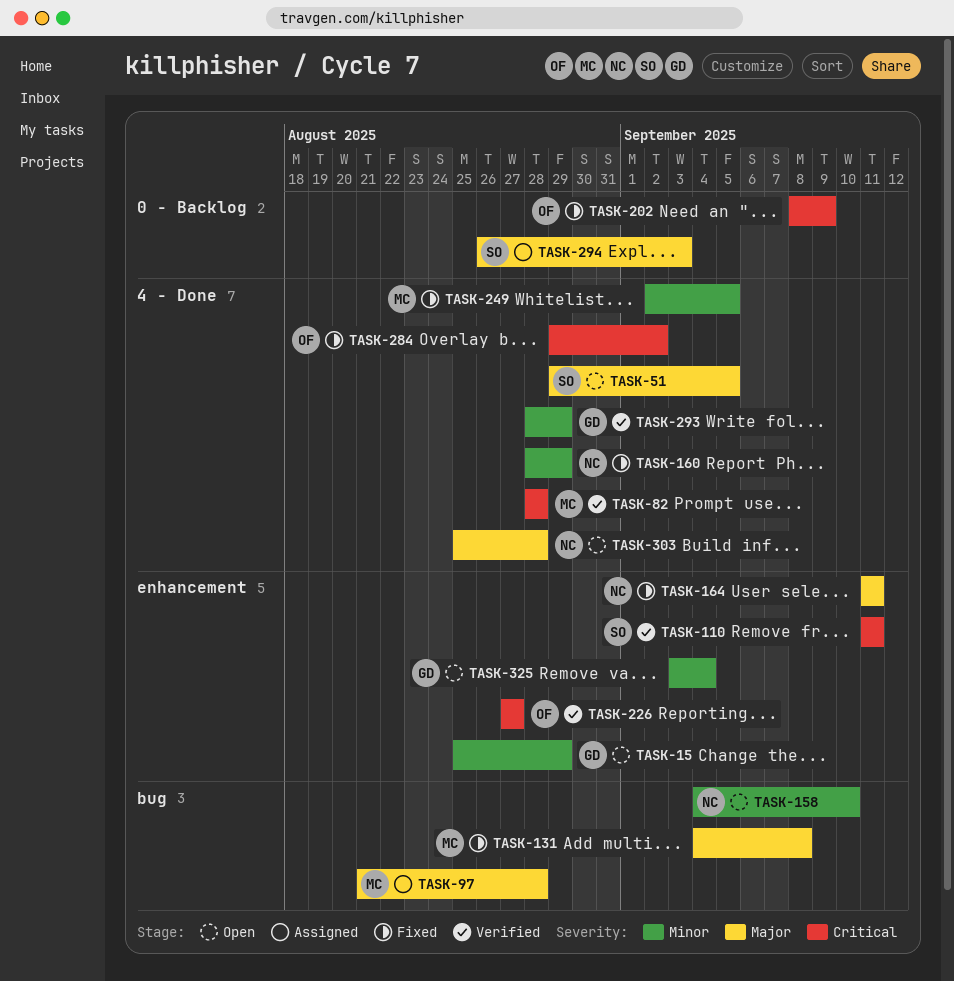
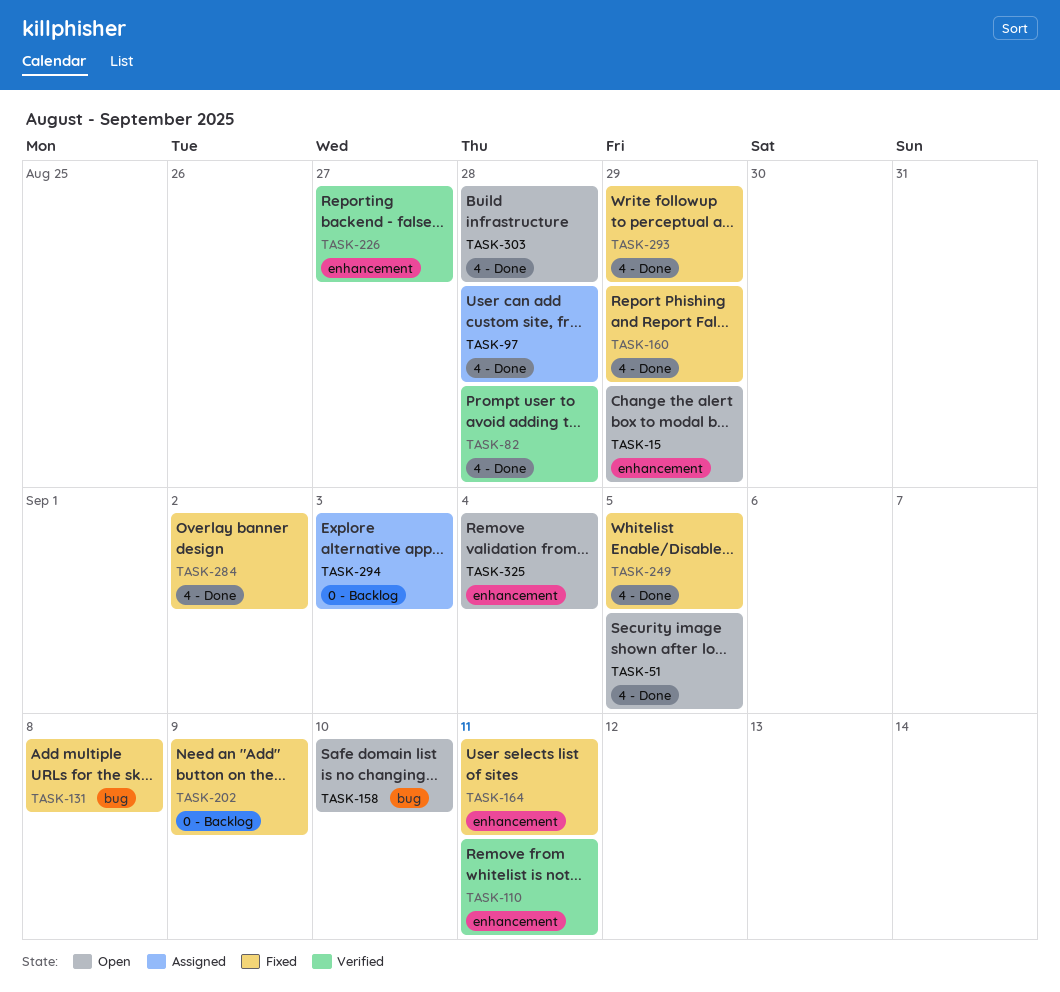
TASK-97, label: bug -> 4 - Done
TASK-293, status: Verified -> Fixed

